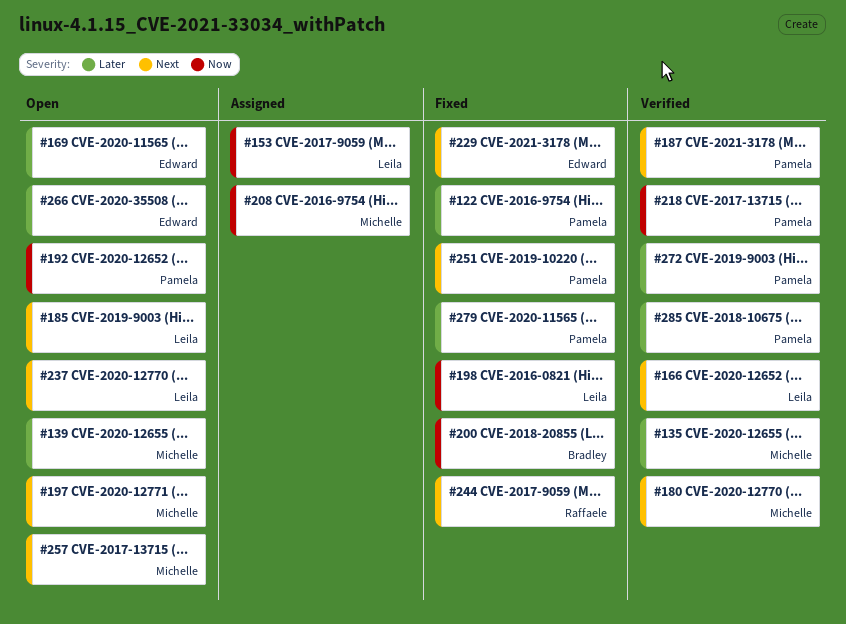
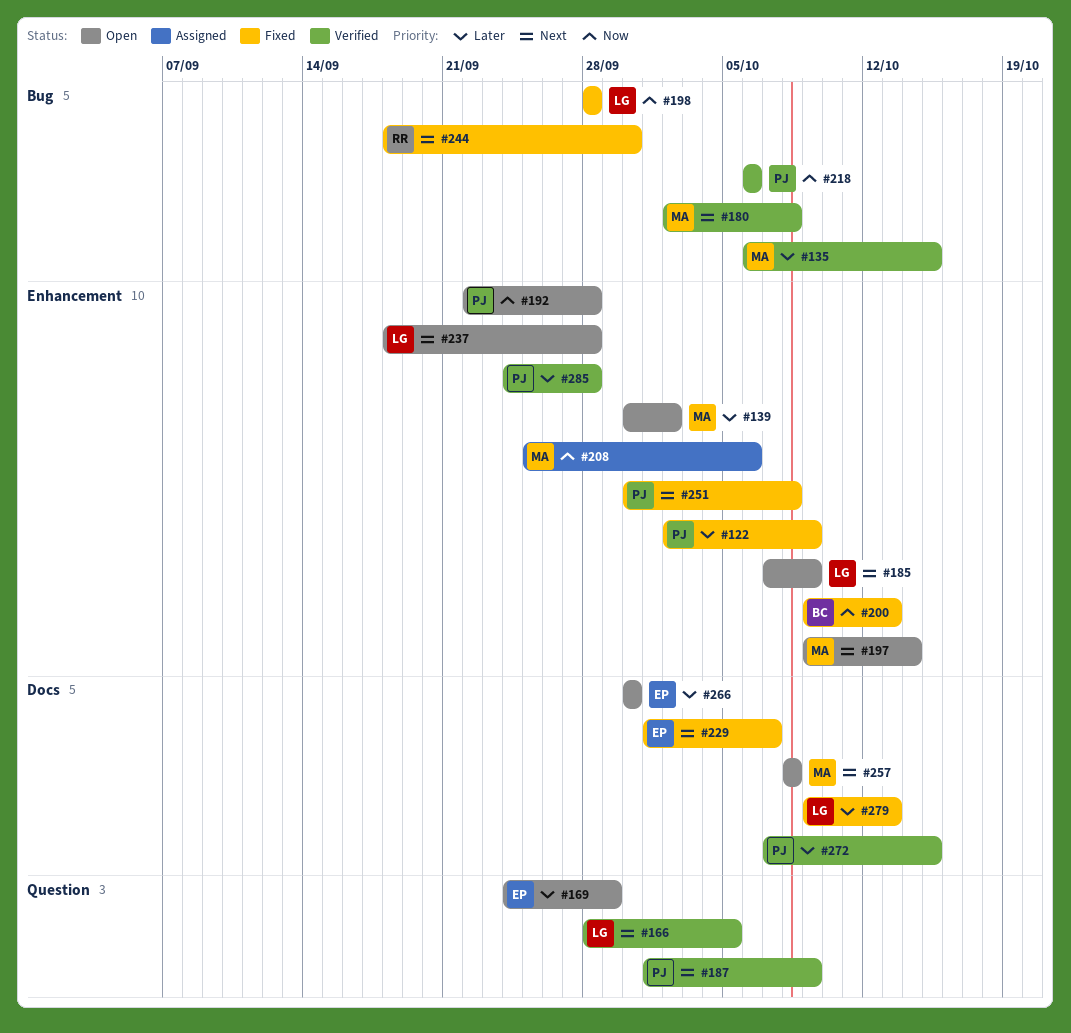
#153: present -> none
#279, owner: Pamela -> Leila

